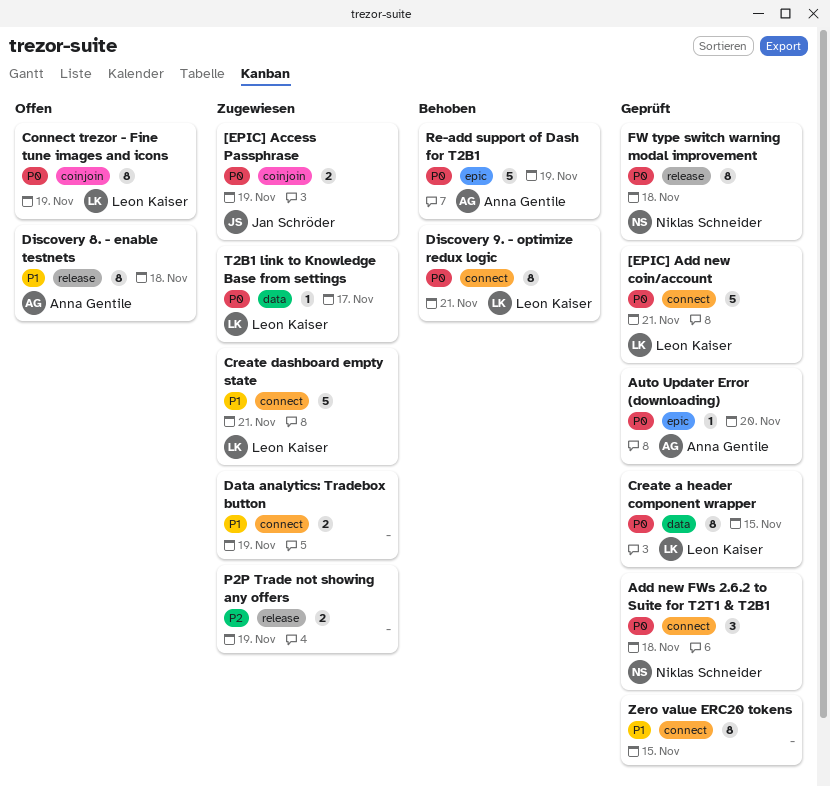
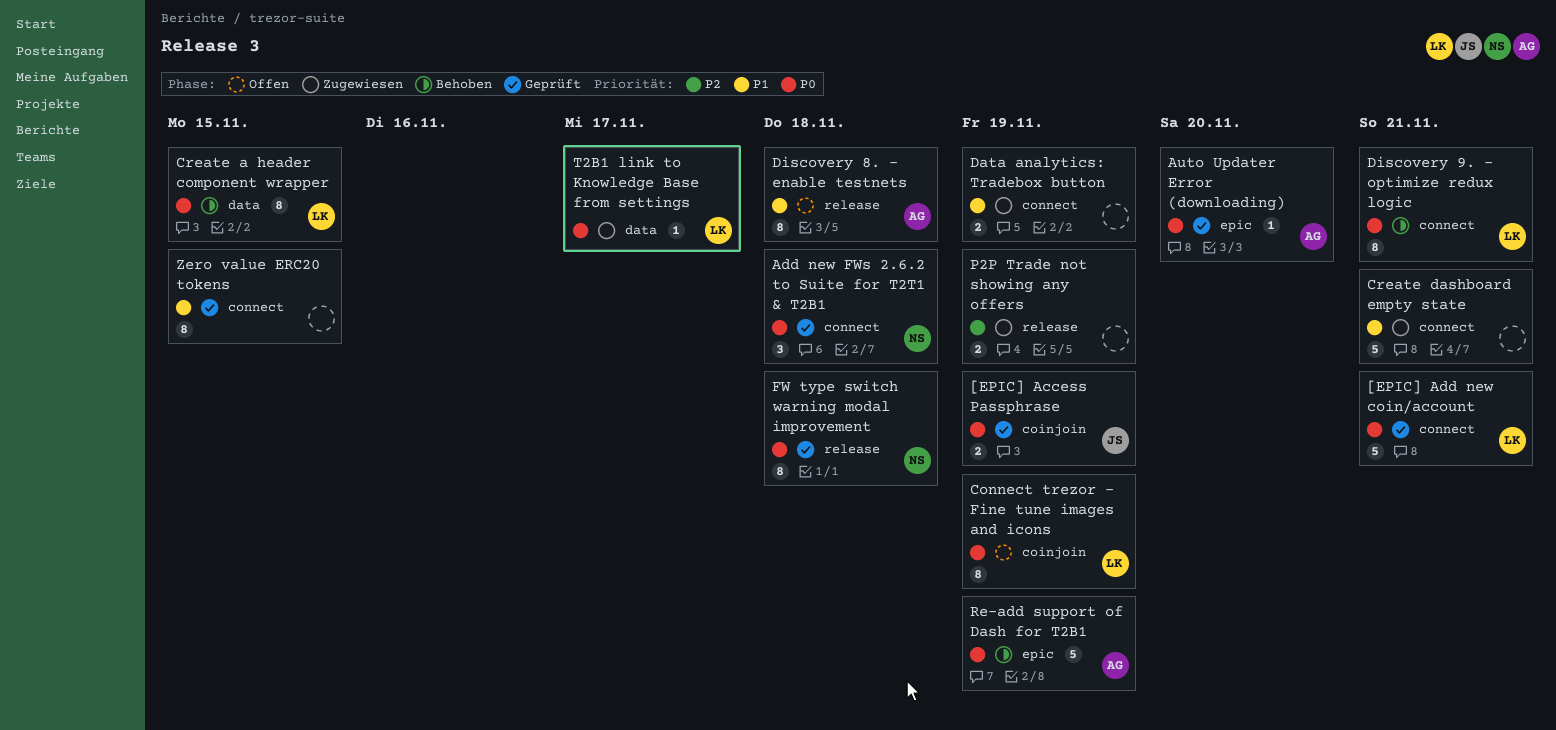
[EPIC] Access Passphrase, status: Zugewiesen -> Geprüft
Create a header component wrapper, status: Geprüft -> Behoben
Create dashboard empty state, owner: Leon Kaiser -> none

